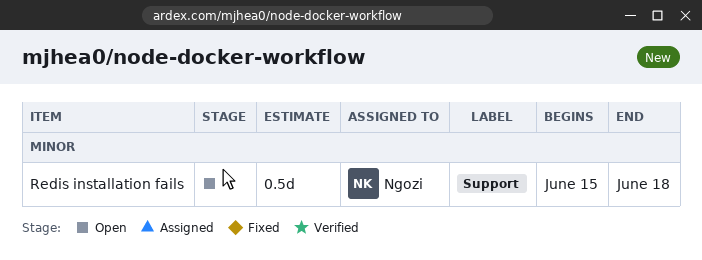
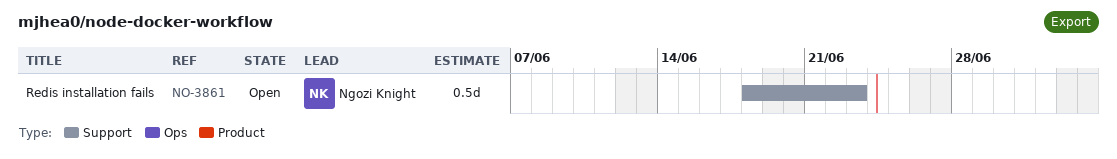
Redis installation fails, start: Jun 15 -> Jun 18
Redis installation fails, due: Jun 18 -> Jun 23

